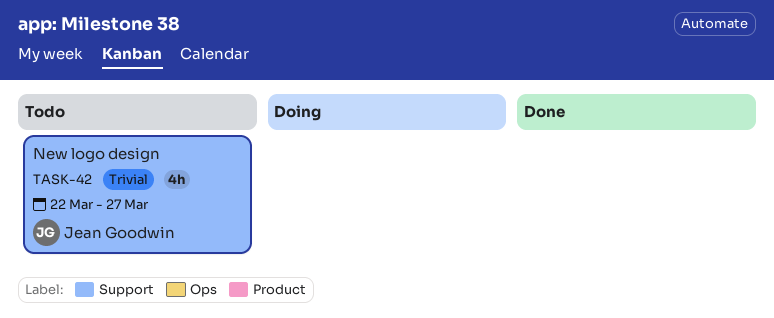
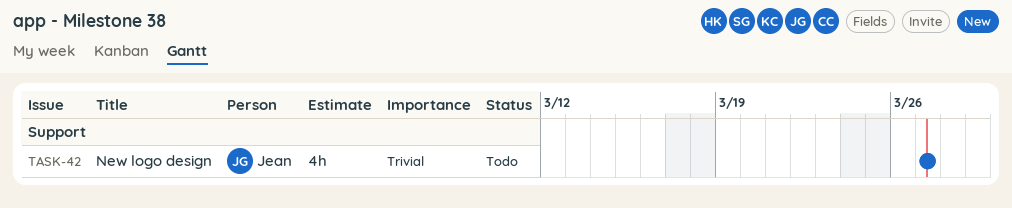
TASK-42, start: Mar 22 -> Mar 27

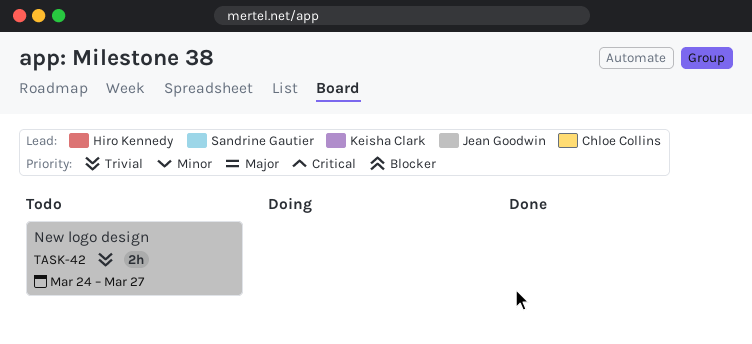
TASK-42, estimate: 4h -> 2h
TASK-42, start: Mar 27 -> Mar 24

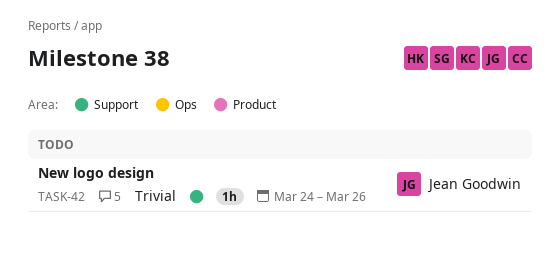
TASK-42, estimate: 2h -> 1h
TASK-42, due: Mar 27 -> Mar 26

